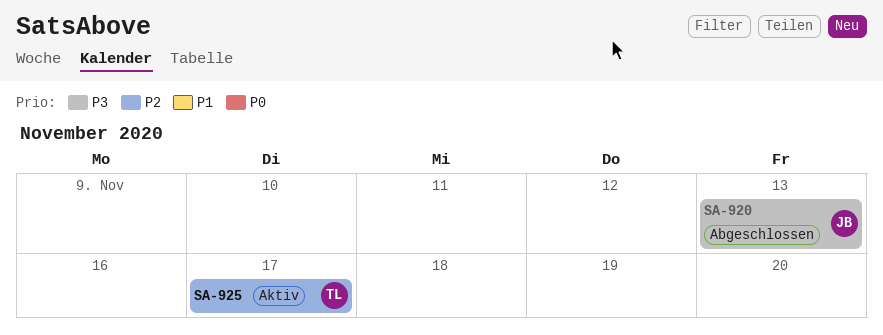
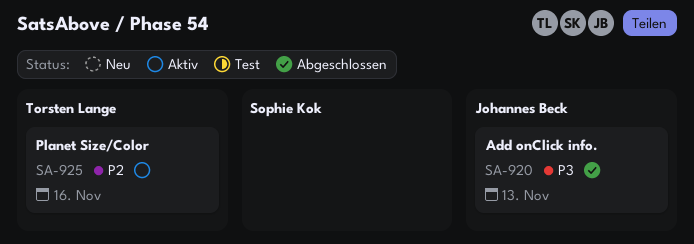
SA-925, due: Nov 17 -> Nov 16

